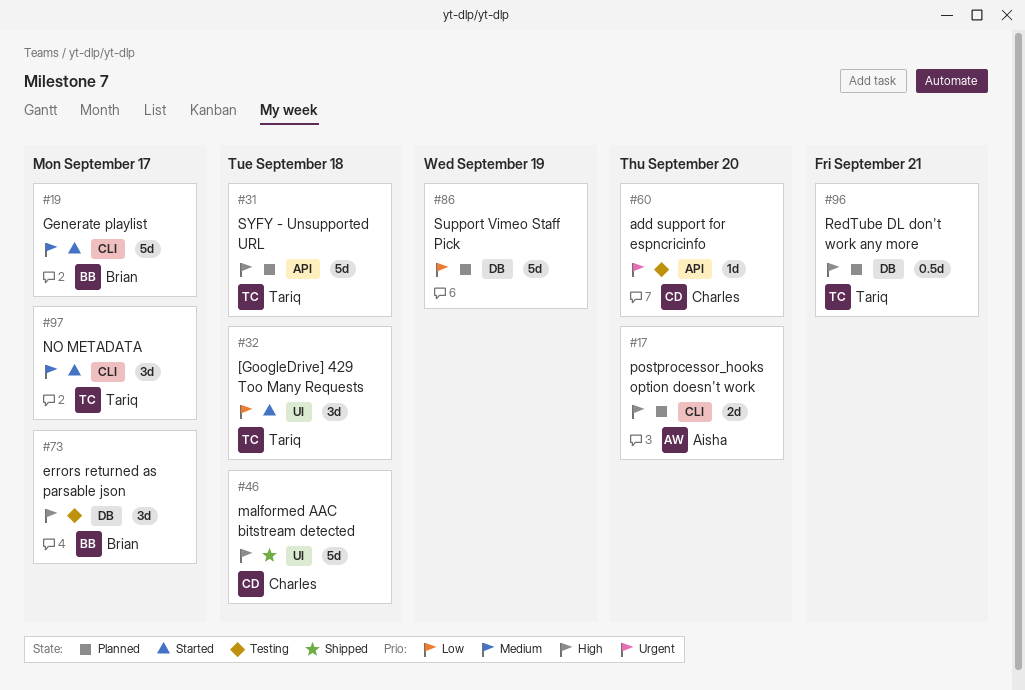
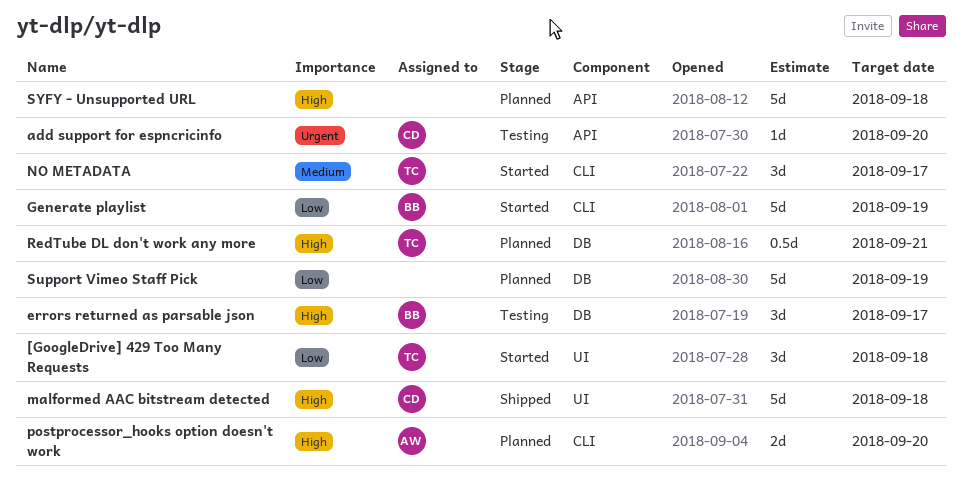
Generate playlist, priority: Medium -> Low
Generate playlist, due: Sep 17 -> Sep 19
SYFY - Unsupported URL, owner: Tariq -> none

